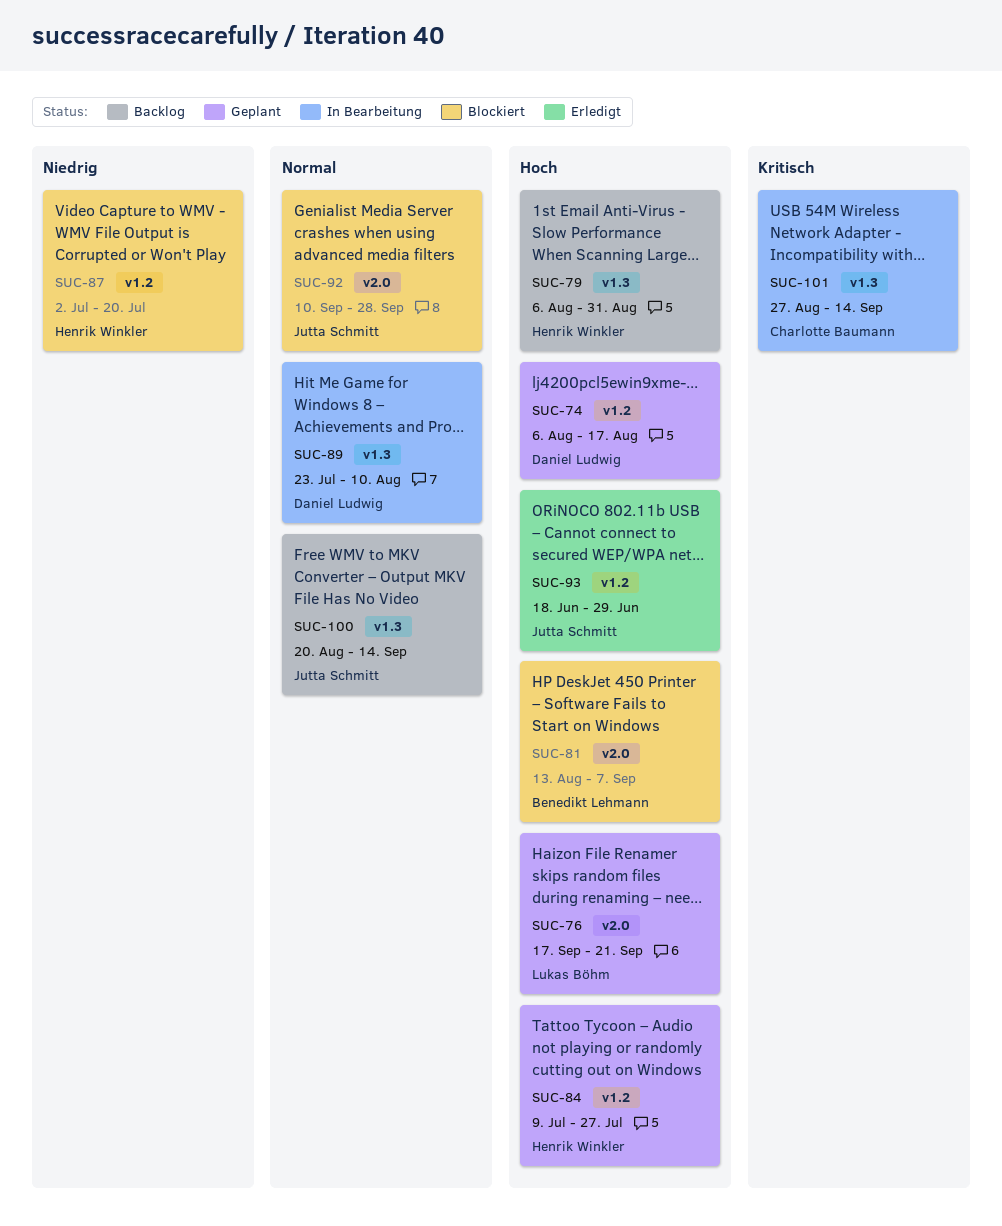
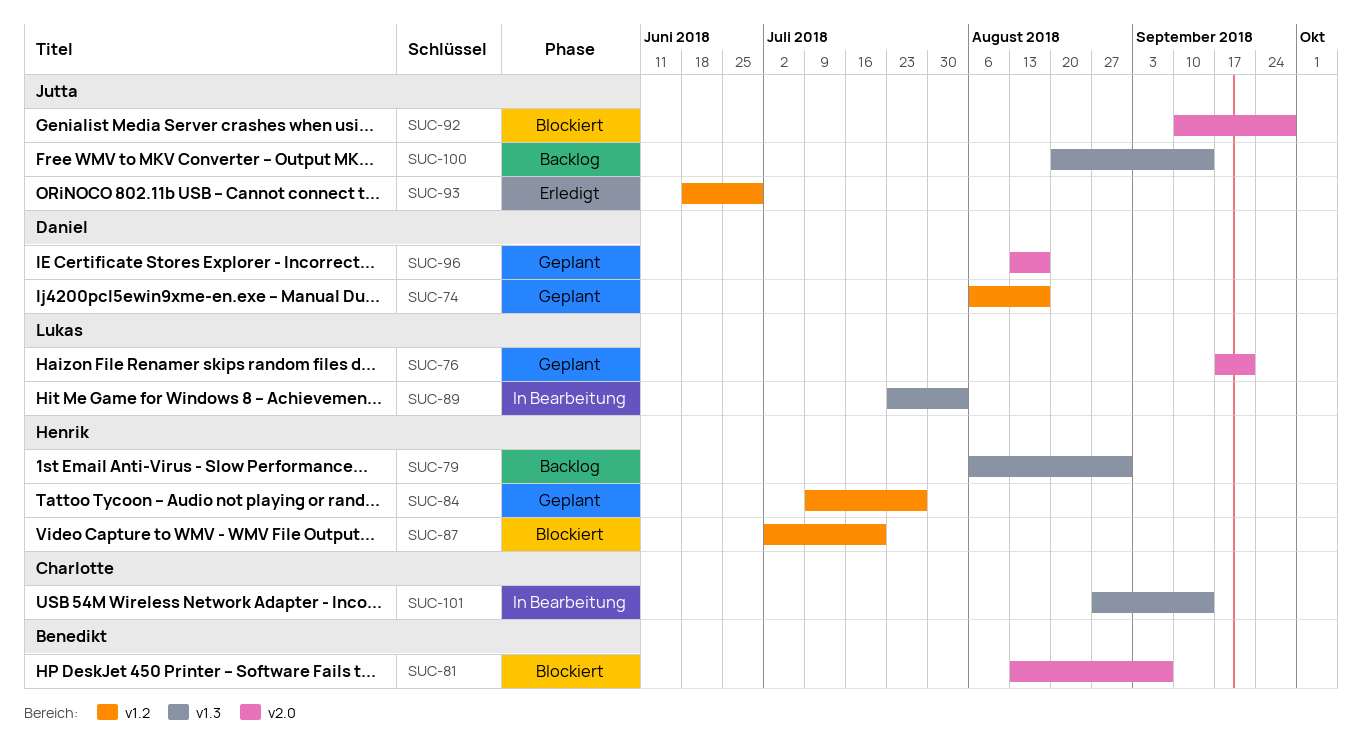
SUC-89, owner: Daniel Ludwig -> Lukas Böhm
SUC-89, due: Aug 10 -> Aug 3
SUC-96: none -> present

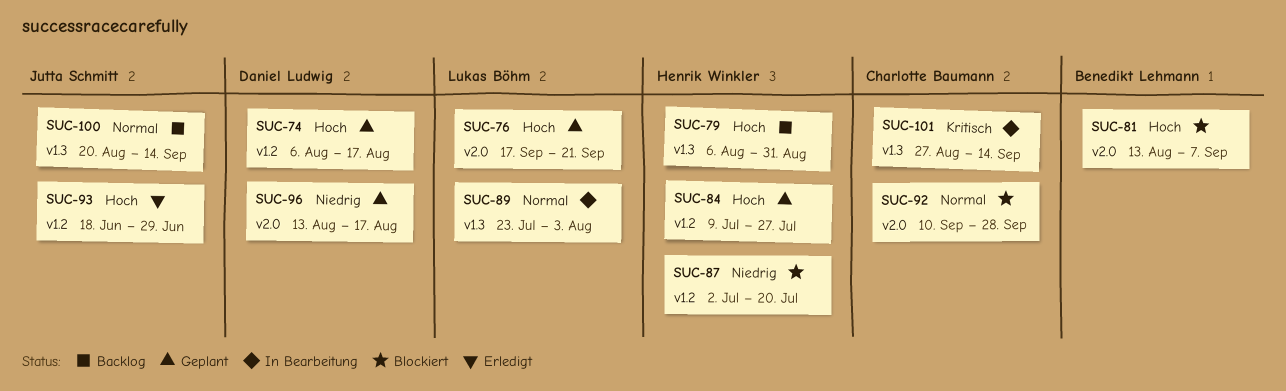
SUC-92, owner: Jutta Schmitt -> Charlotte Baumann

